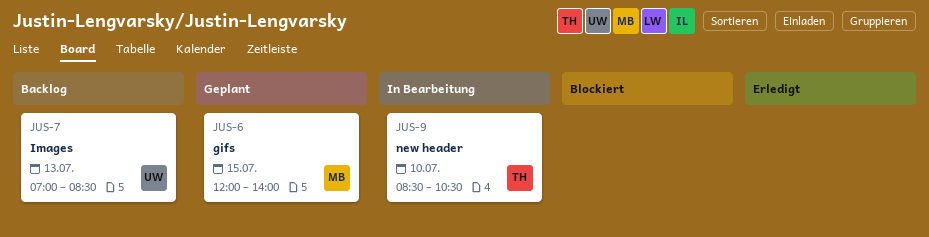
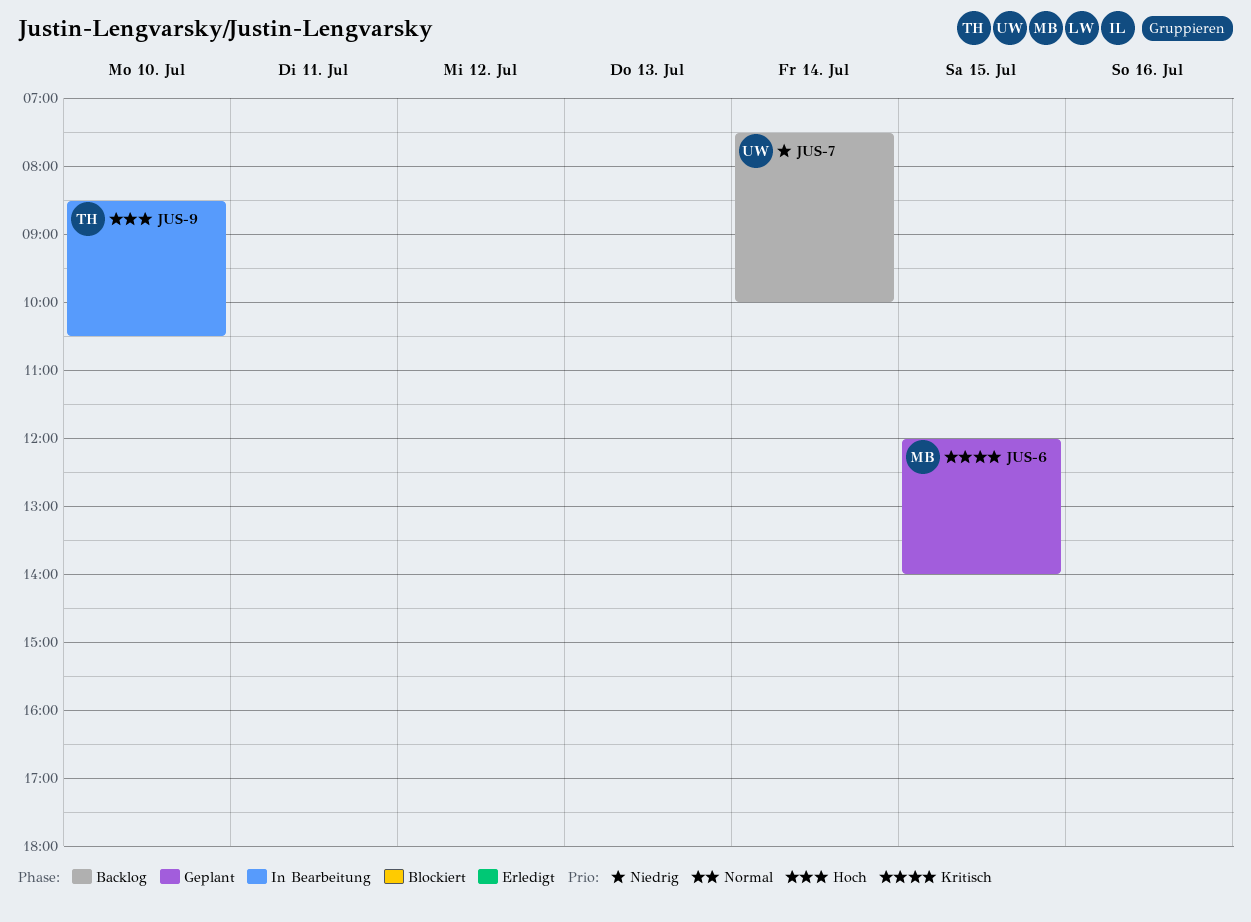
JUS-7, day: Jul 13 -> Jul 14
JUS-7, begins: 07:00 -> 07:30
JUS-7, ends: 08:30 -> 10:00

